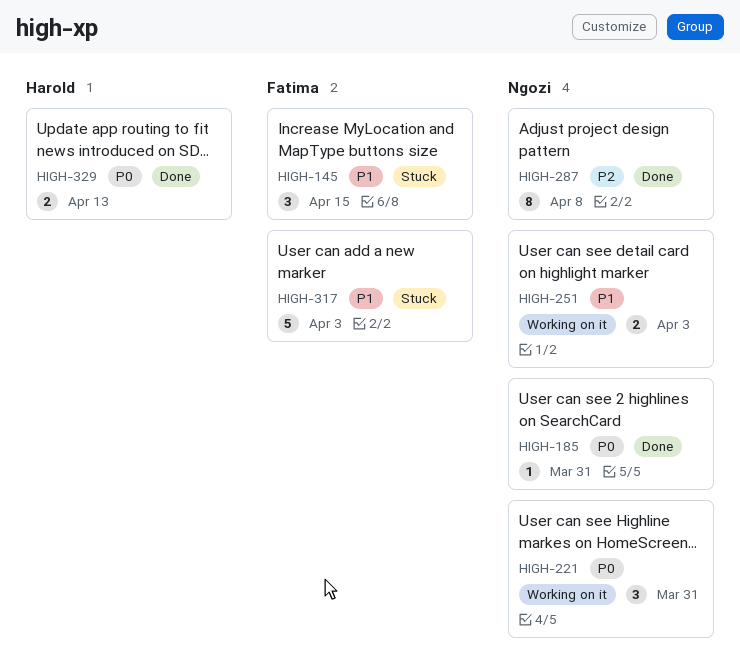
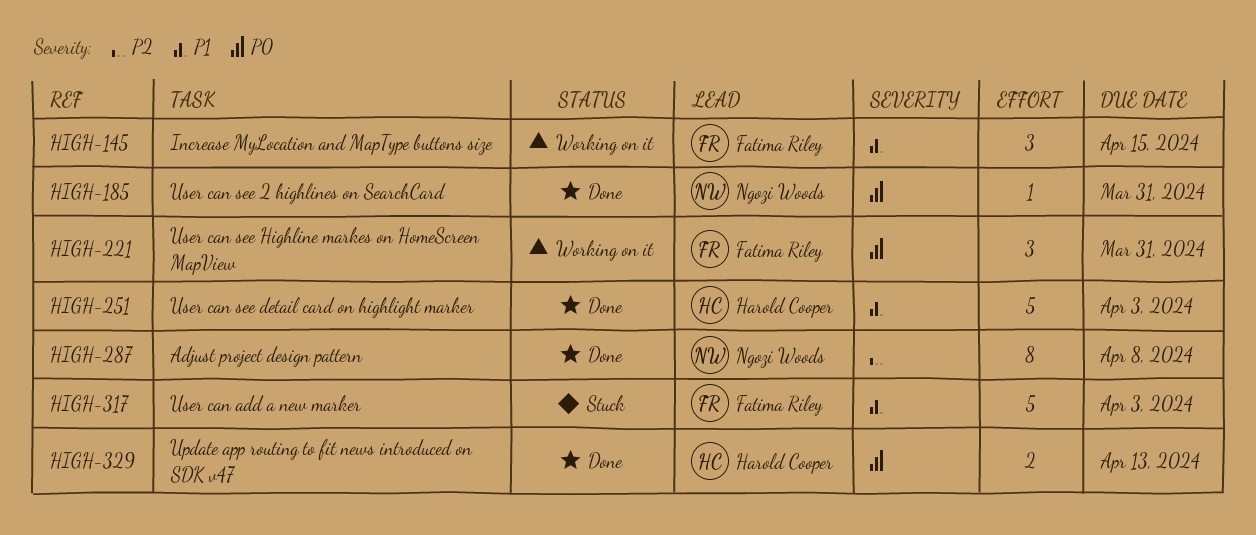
HIGH-145, status: Stuck -> Working on it
HIGH-221, owner: Ngozi Woods -> Fatima Riley
HIGH-251, status: Working on it -> Done
HIGH-251, owner: Ngozi Woods -> Harold Cooper
HIGH-251, estimate: 2 -> 5

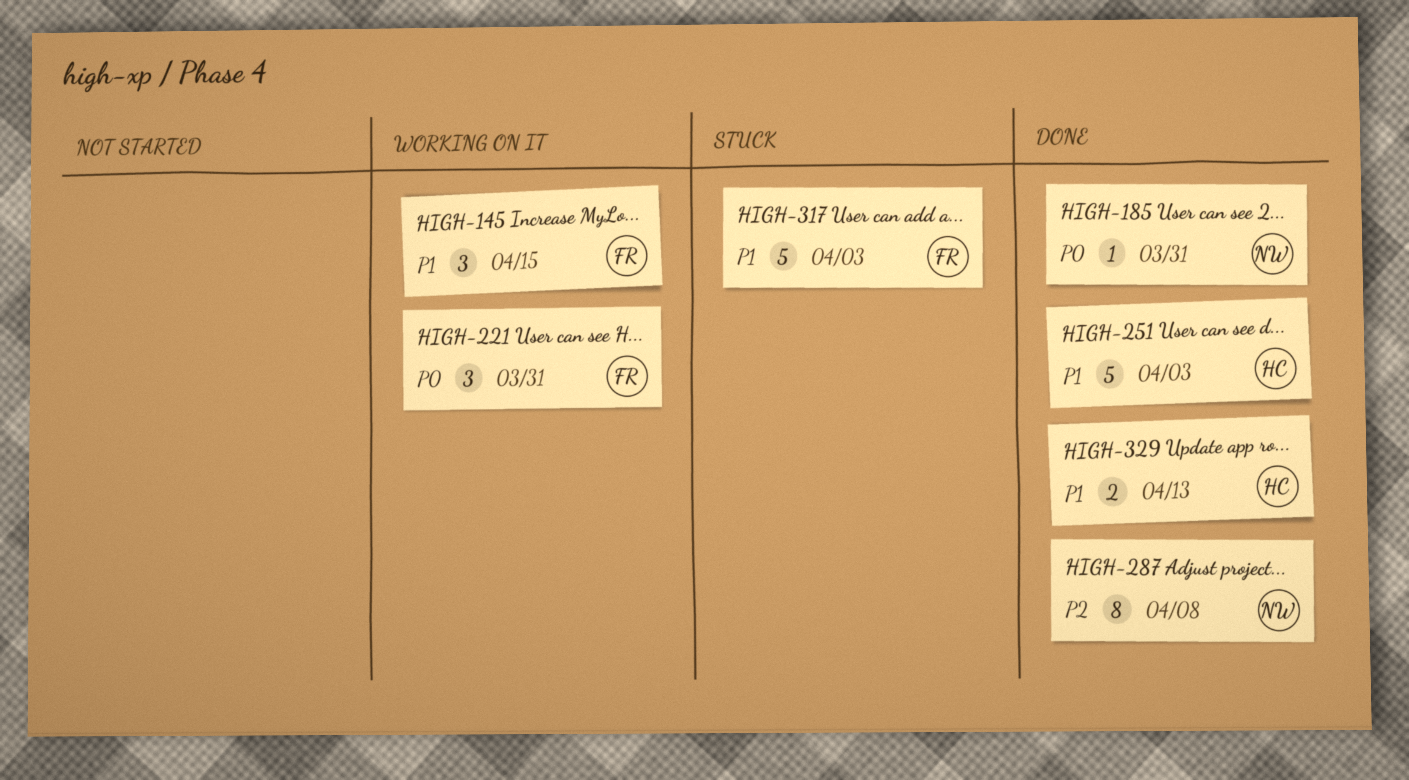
HIGH-329, priority: P0 -> P1

